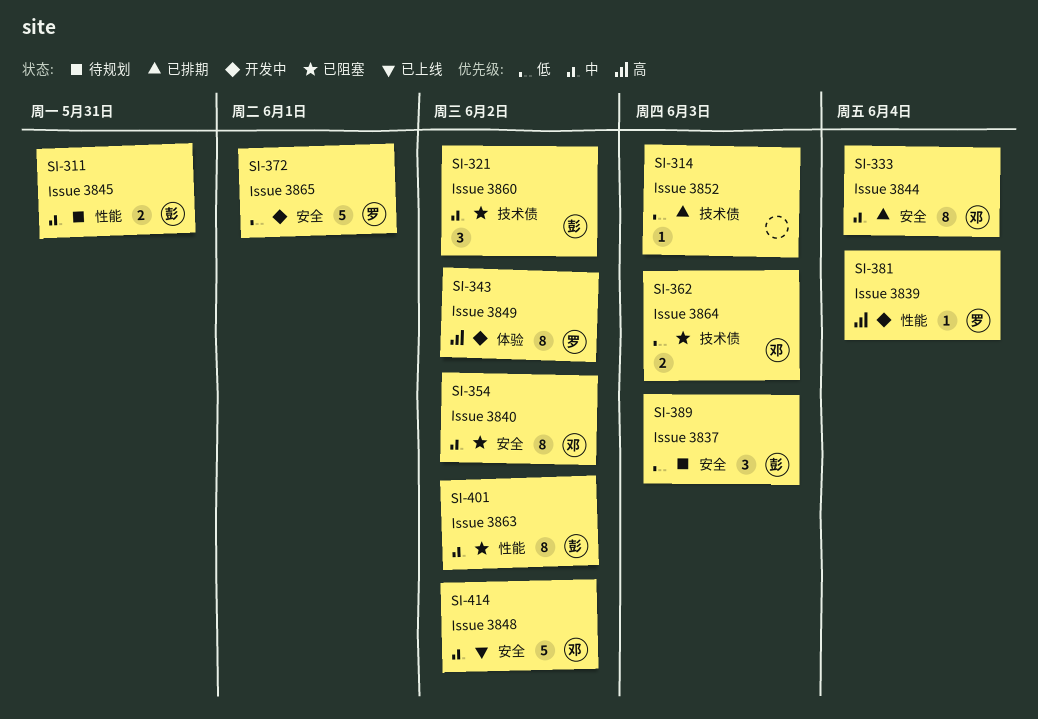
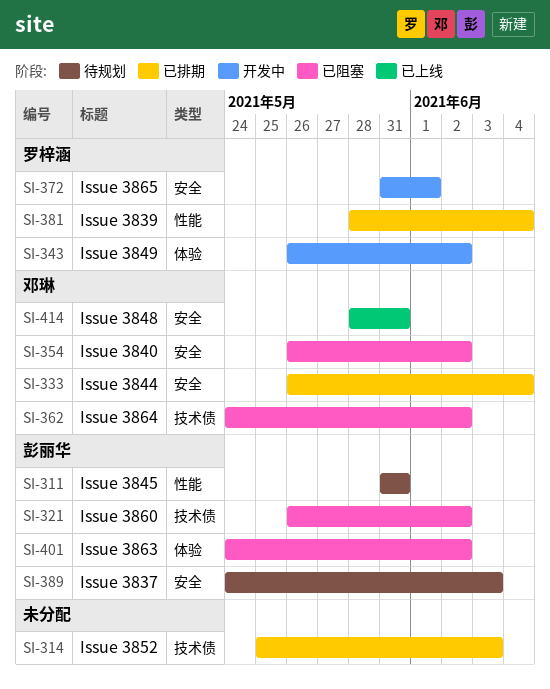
SI-362, due: Jun 3 -> Jun 2
SI-381, status: 开发中 -> 已排期
SI-401, label: 性能 -> 体验
SI-414, due: Jun 2 -> May 31

